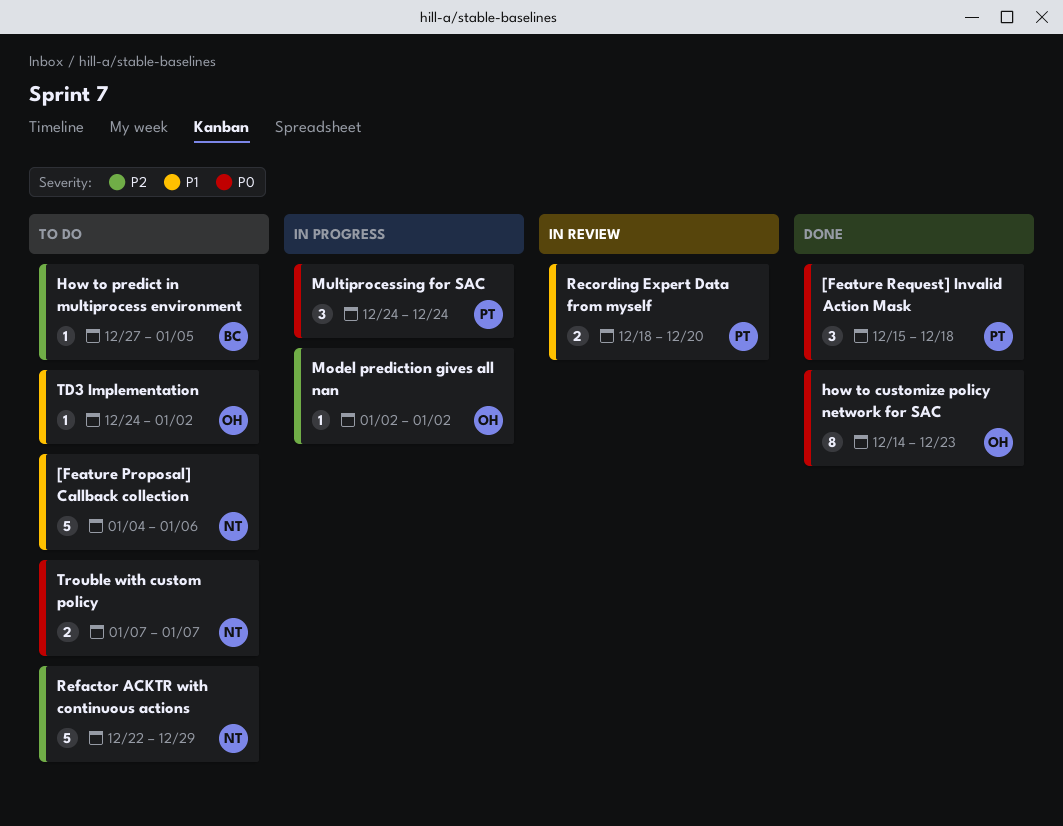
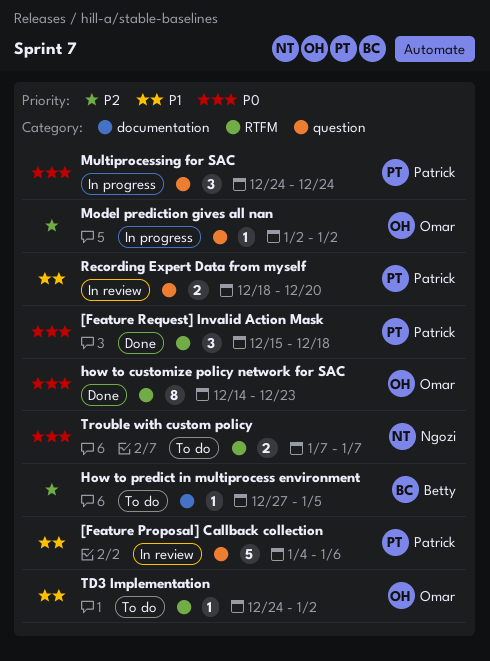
[Feature Proposal] Callback collection, status: To do -> In review
[Feature Proposal] Callback collection, owner: Ngozi -> Patrick
Refactor ACKTR with continuous actions: present -> none

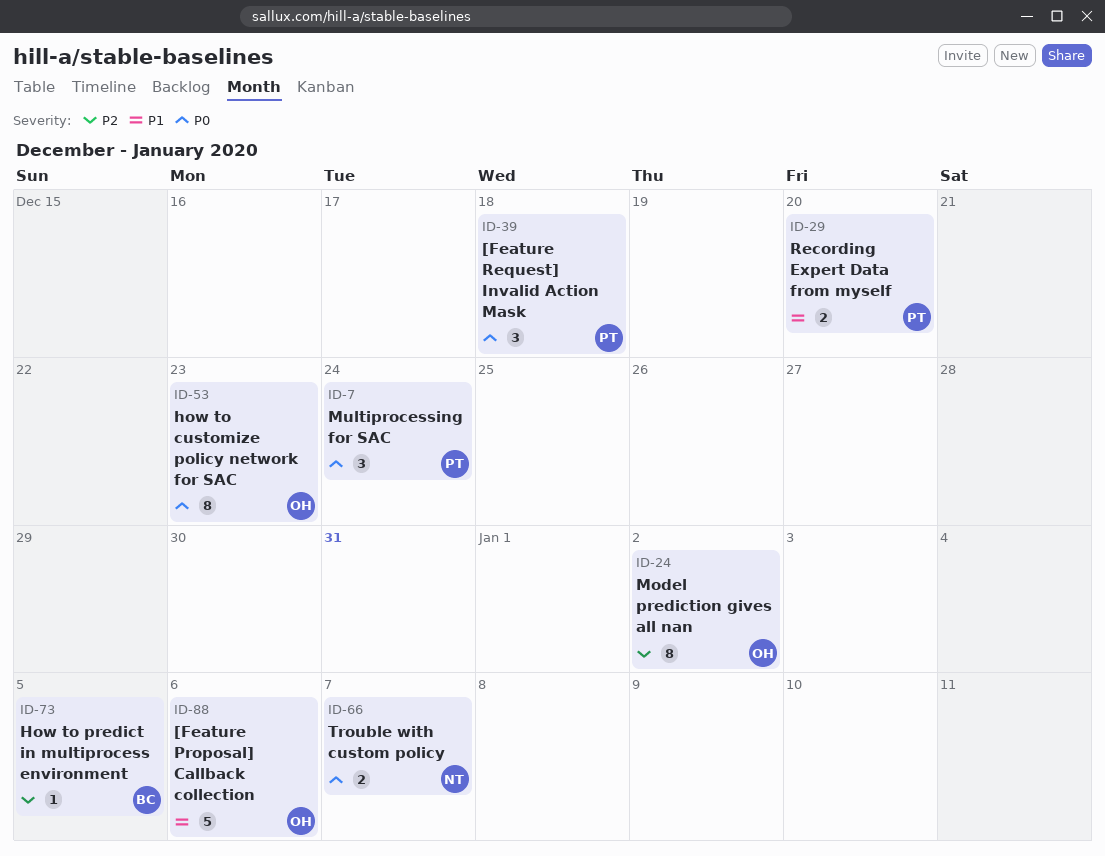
[Feature Proposal] Callback collection, owner: Patrick -> Omar
Model prediction gives all nan, estimate: 1 -> 8
TD3 Implementation: present -> none

